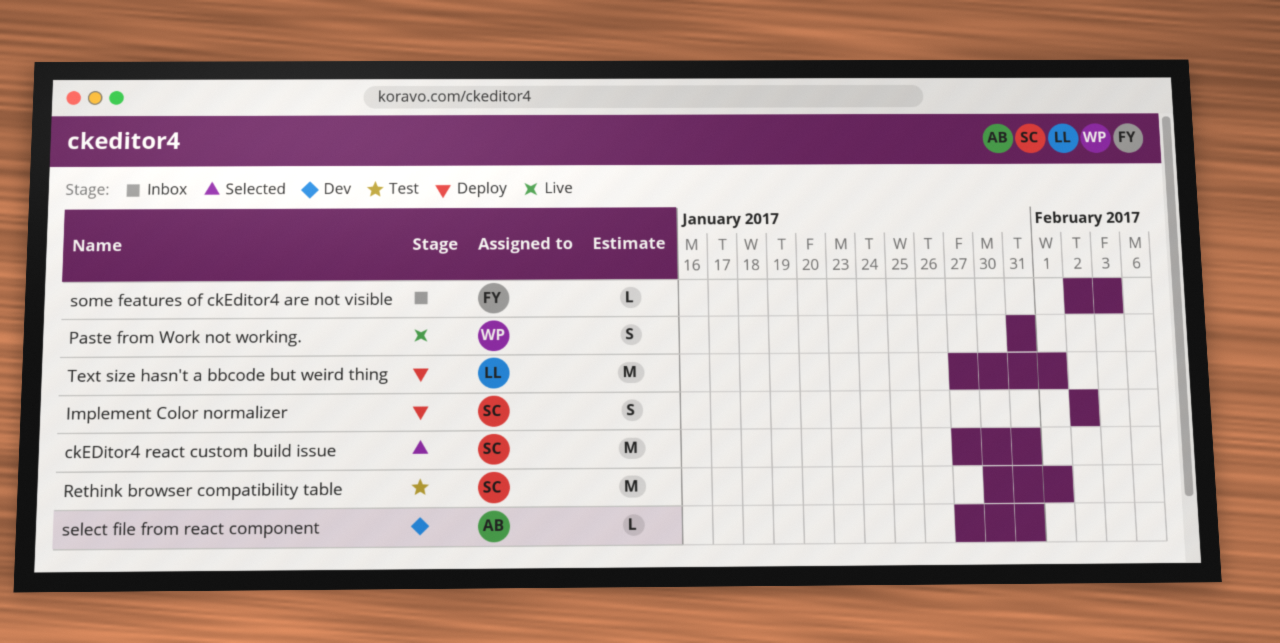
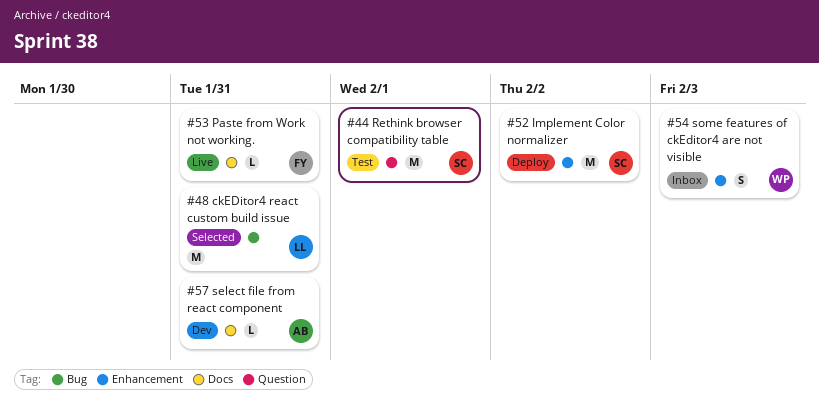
ckEDitor4 react custom build issue, owner: SC -> LL
Implement Color normalizer, estimate: S -> M
Paste from Work not working., owner: WP -> FY
Paste from Work not working., estimate: S -> L
some features of ckEditor4 are not visible, owner: FY -> WP
some features of ckEditor4 are not visible, estimate: L -> S
Text size hasn't a bbcode but weird thing: present -> none

